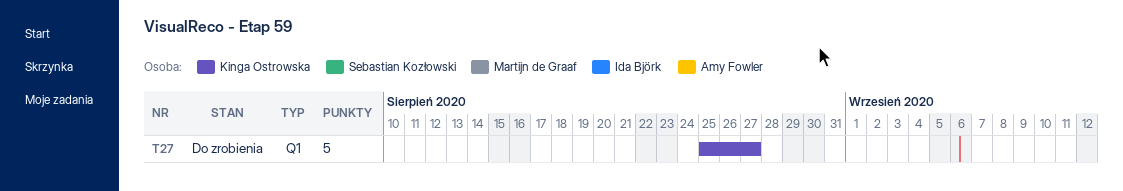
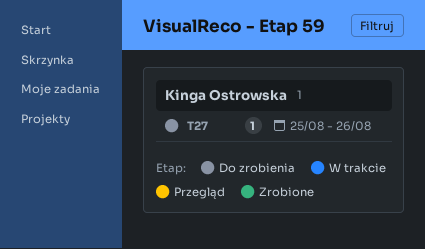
T27, estimate: 5 -> 1
T27, due: Aug 27 -> Aug 26

